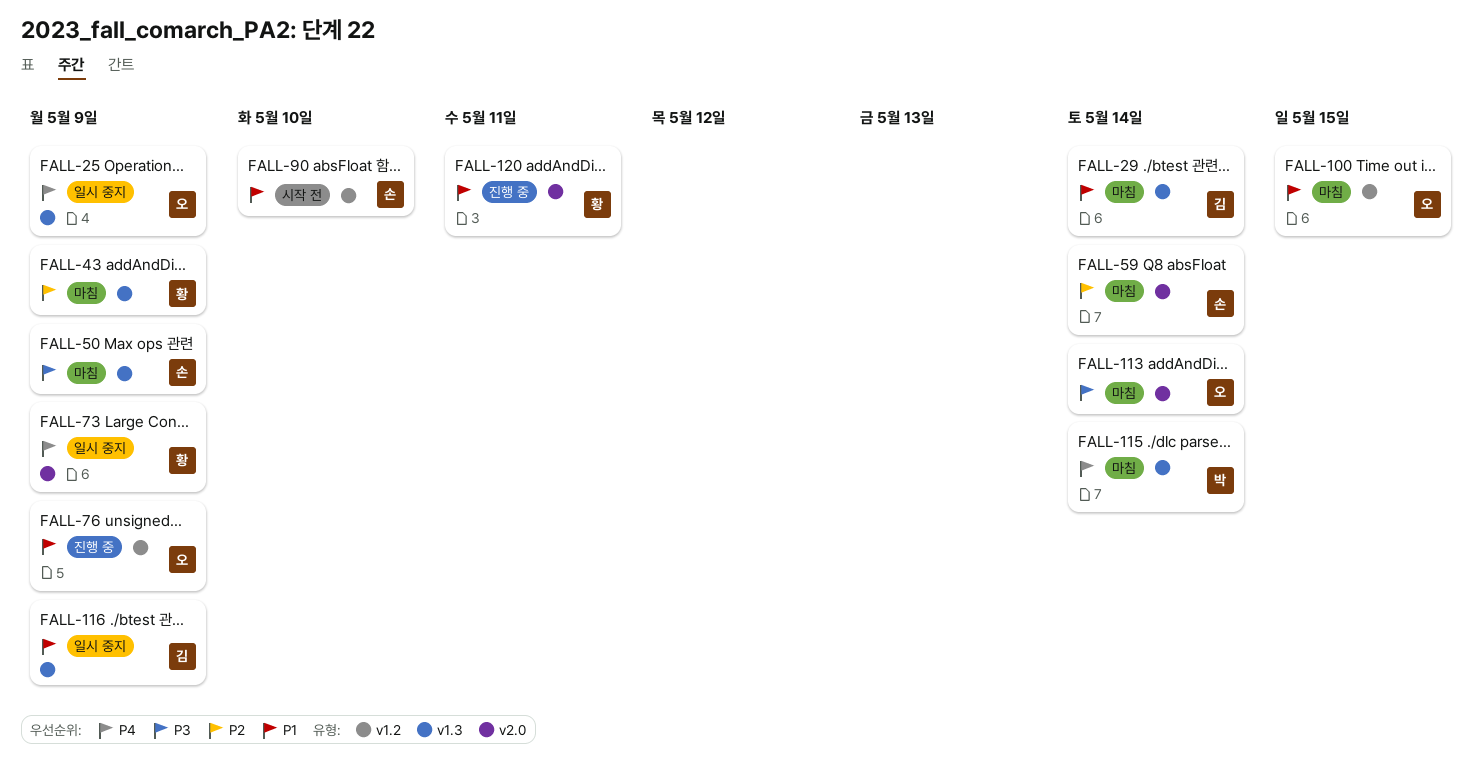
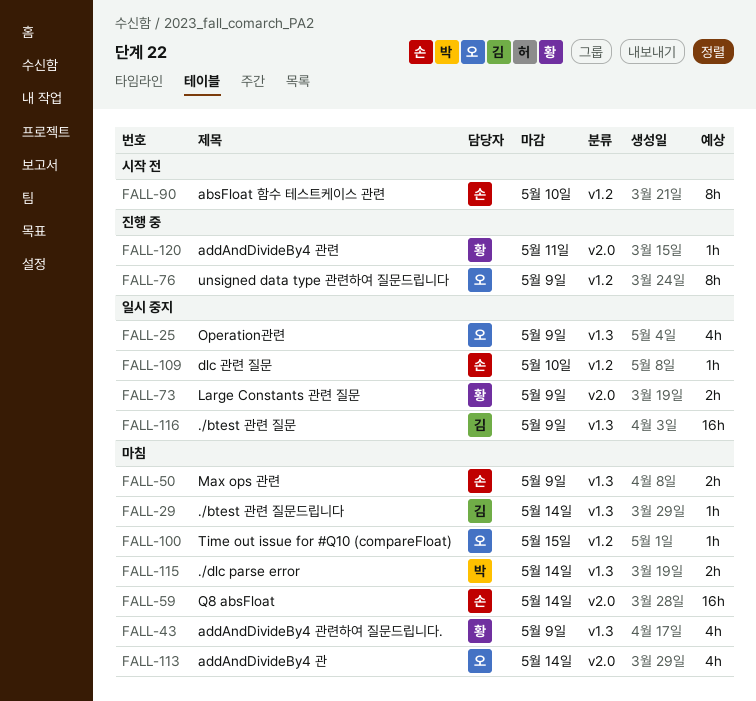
FALL-109: none -> present

